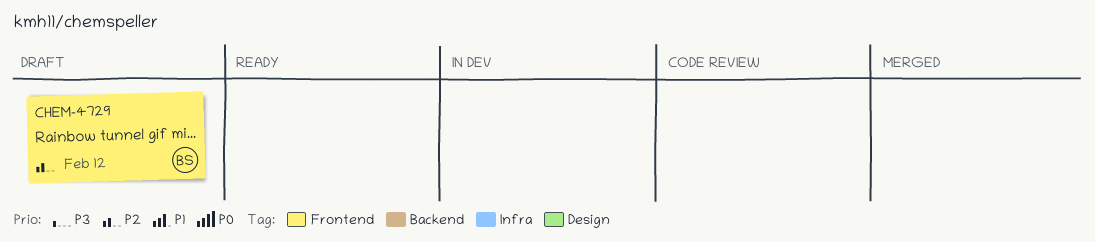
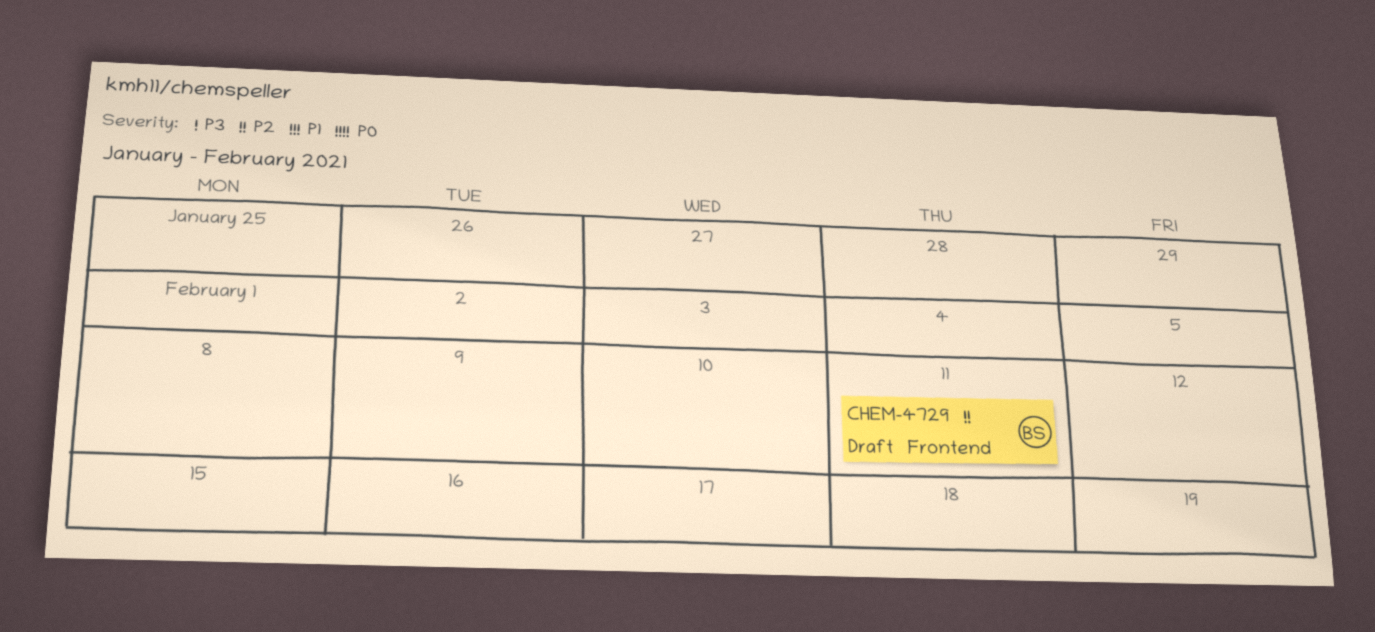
CHEM-4729, due: Feb 12 -> Feb 11

